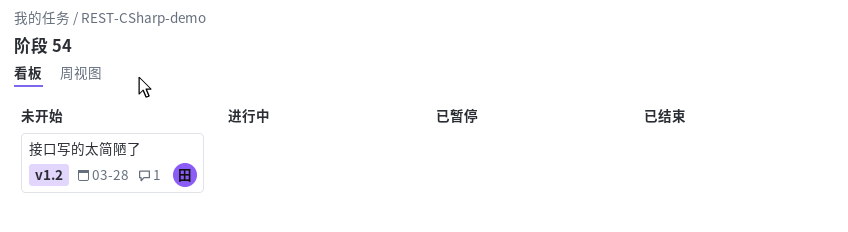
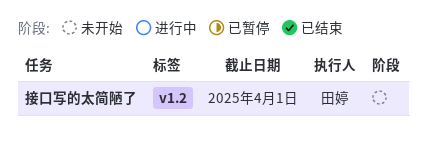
接口写的太简陋了, due: Mar 28 -> Apr 1

